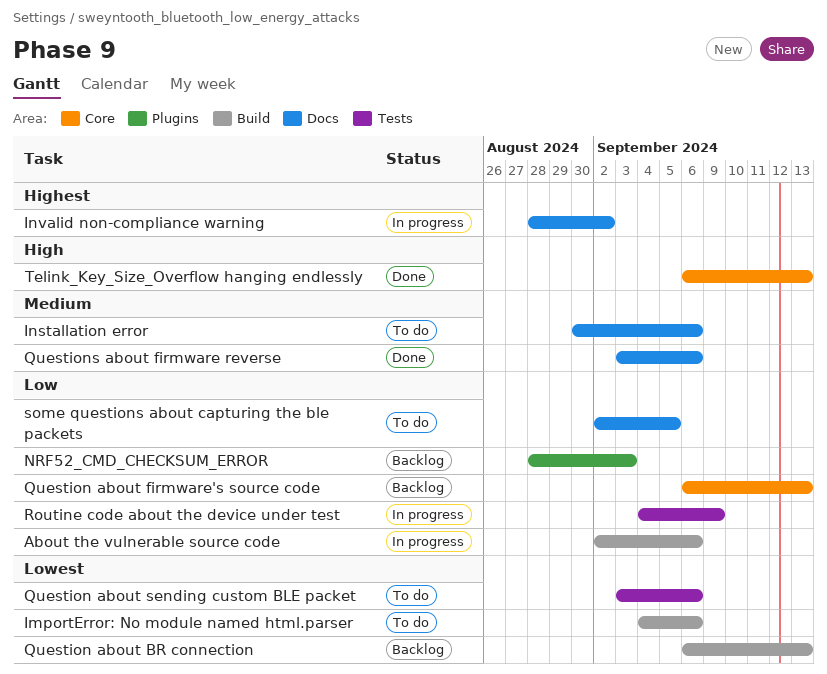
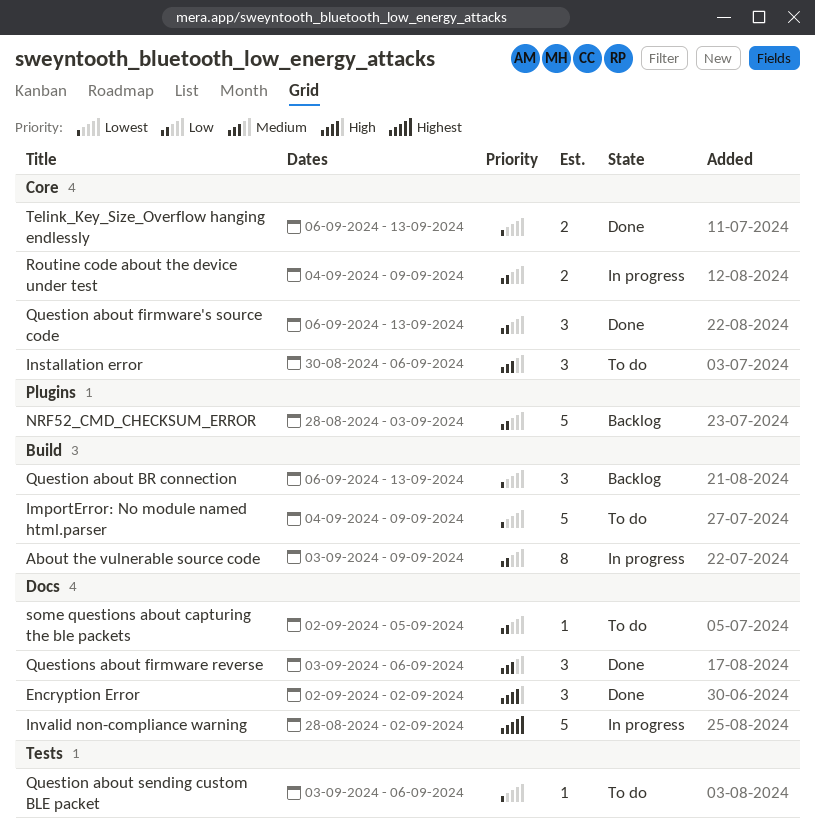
About the vulnerable source code, start: Sep 2 -> Sep 3
About the vulnerable source code, due: Sep 6 -> Sep 9
Encryption Error: none -> present
ImportError: No module named html.parser, due: Sep 6 -> Sep 9
Installation error, label: Docs -> Core
Question about firmware's source code, status: Backlog -> Done
Routine code about the device under test, label: Tests -> Core
Telink_Key_Size_Overflow hanging endlessly, priority: High -> Lowest

